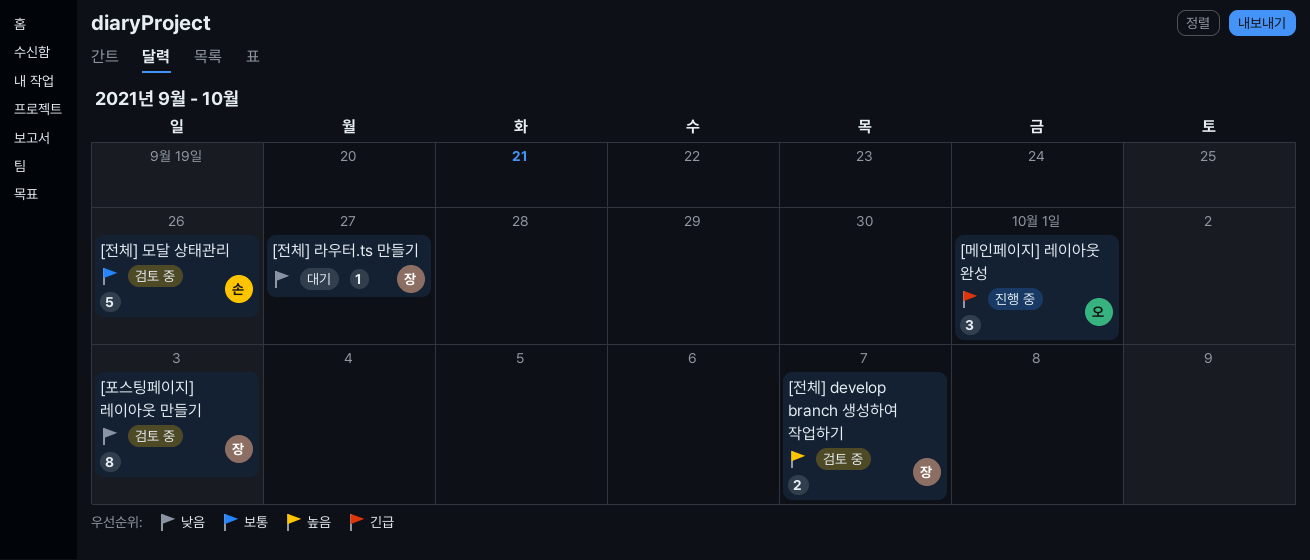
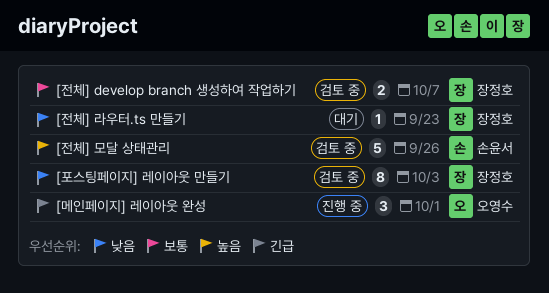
[전체] develop branch 생성하여 작업하기, priority: 높음 -> 보통
[전체] 라우터.ts 만들기, due: Sep 27 -> Sep 23
[전체] 모달 상태관리, priority: 보통 -> 높음

